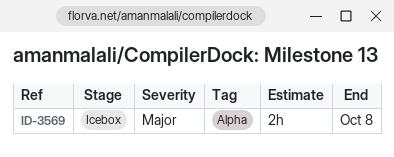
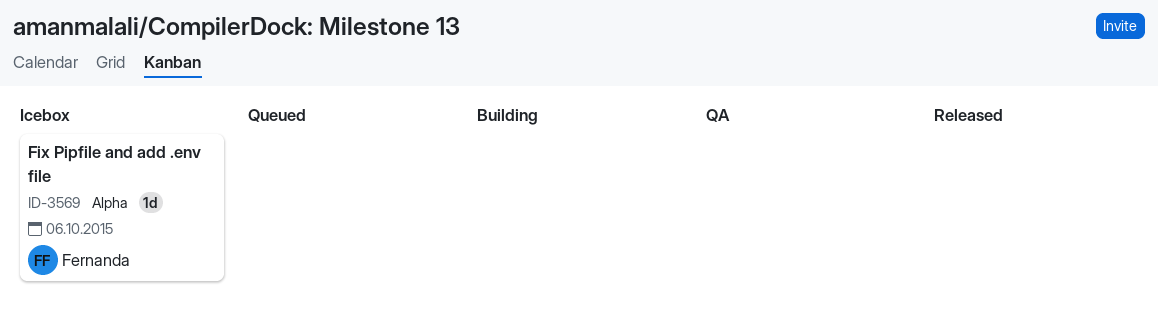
ID-3569, estimate: 2h -> 1d
ID-3569, due: Oct 8 -> Oct 6

